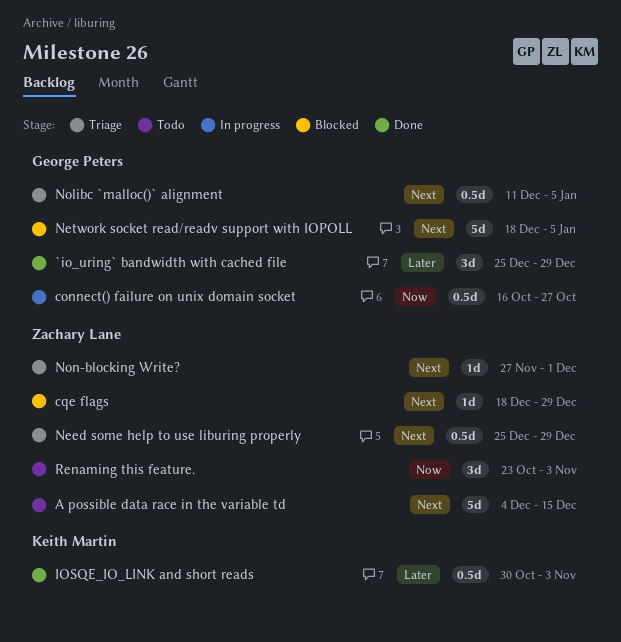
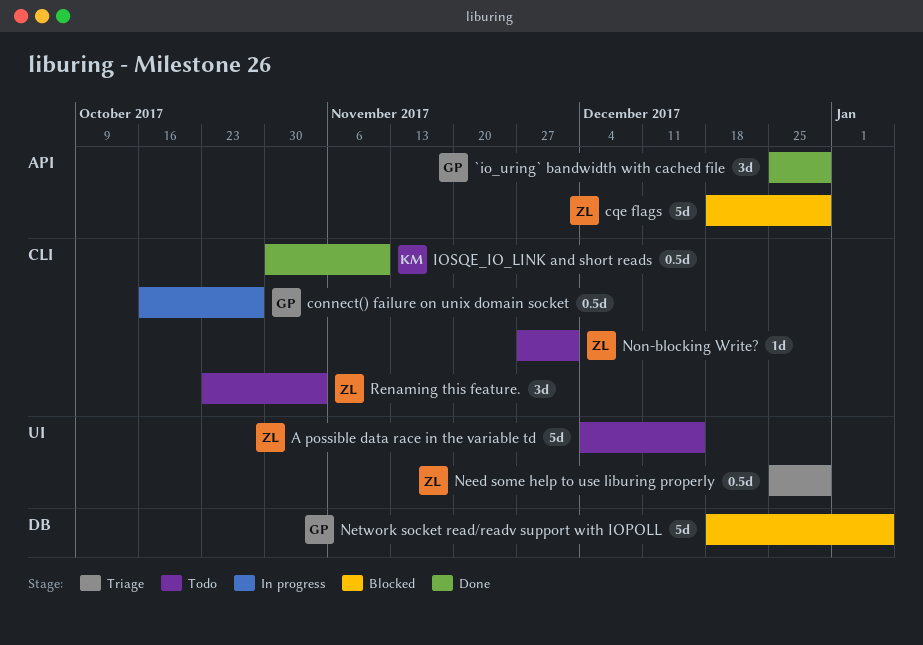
cqe flags, estimate: 1d -> 5d
IOSQE_IO_LINK and short reads, due: Nov 3 -> Nov 10
Nolibc `malloc()` alignment: present -> none
Non-blocking Write?, status: Triage -> Todo

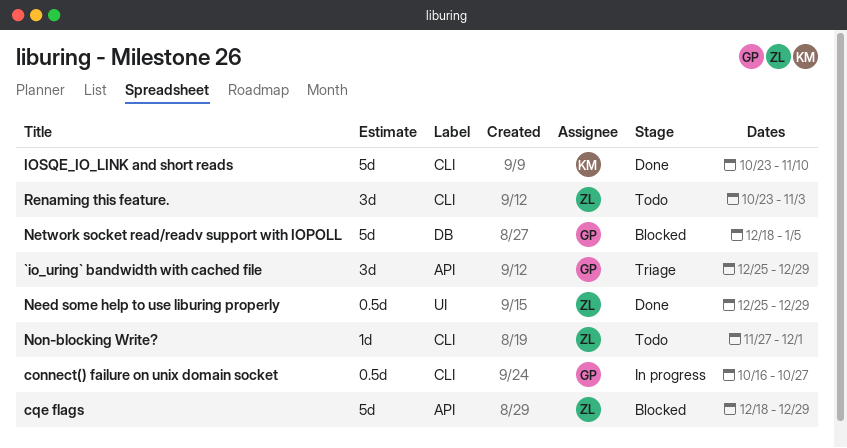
`io_uring` bandwidth with cached file, status: Done -> Triage
A possible data race in the variable td: present -> none
IOSQE_IO_LINK and short reads, estimate: 0.5d -> 5d
IOSQE_IO_LINK and short reads, start: Oct 30 -> Oct 23
Need some help to use liburing properly, status: Triage -> Done

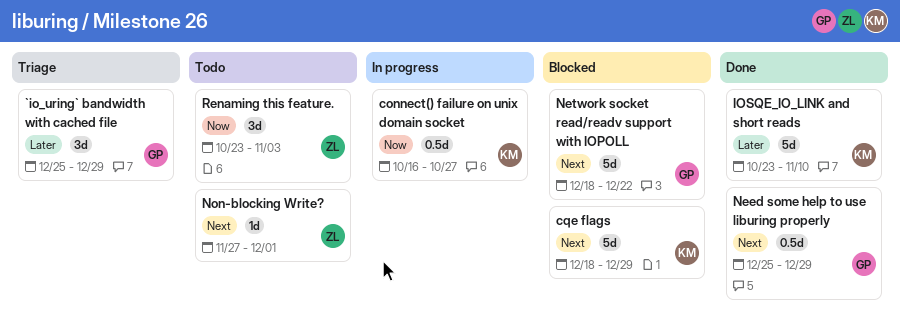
connect() failure on unix domain socket, owner: GP -> KM
cqe flags, owner: ZL -> KM
Need some help to use liburing properly, owner: ZL -> GP
Network socket read/readv support with IOPOLL, due: Jan 5 -> Dec 22

